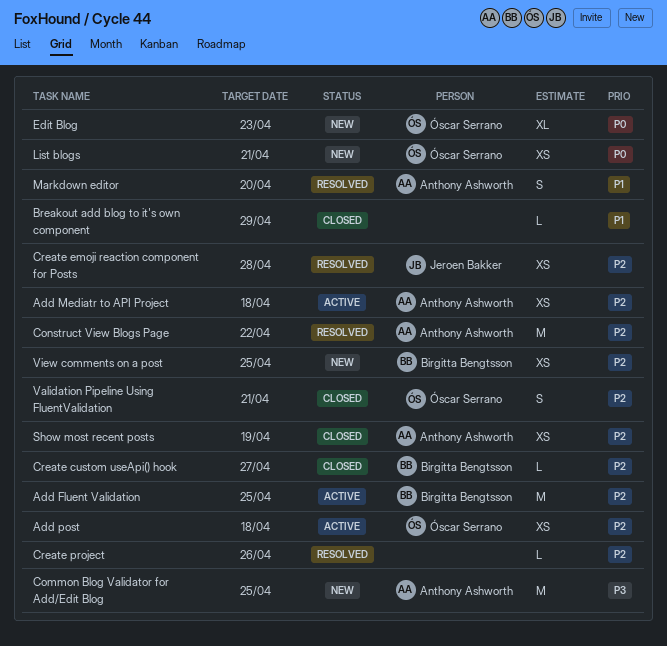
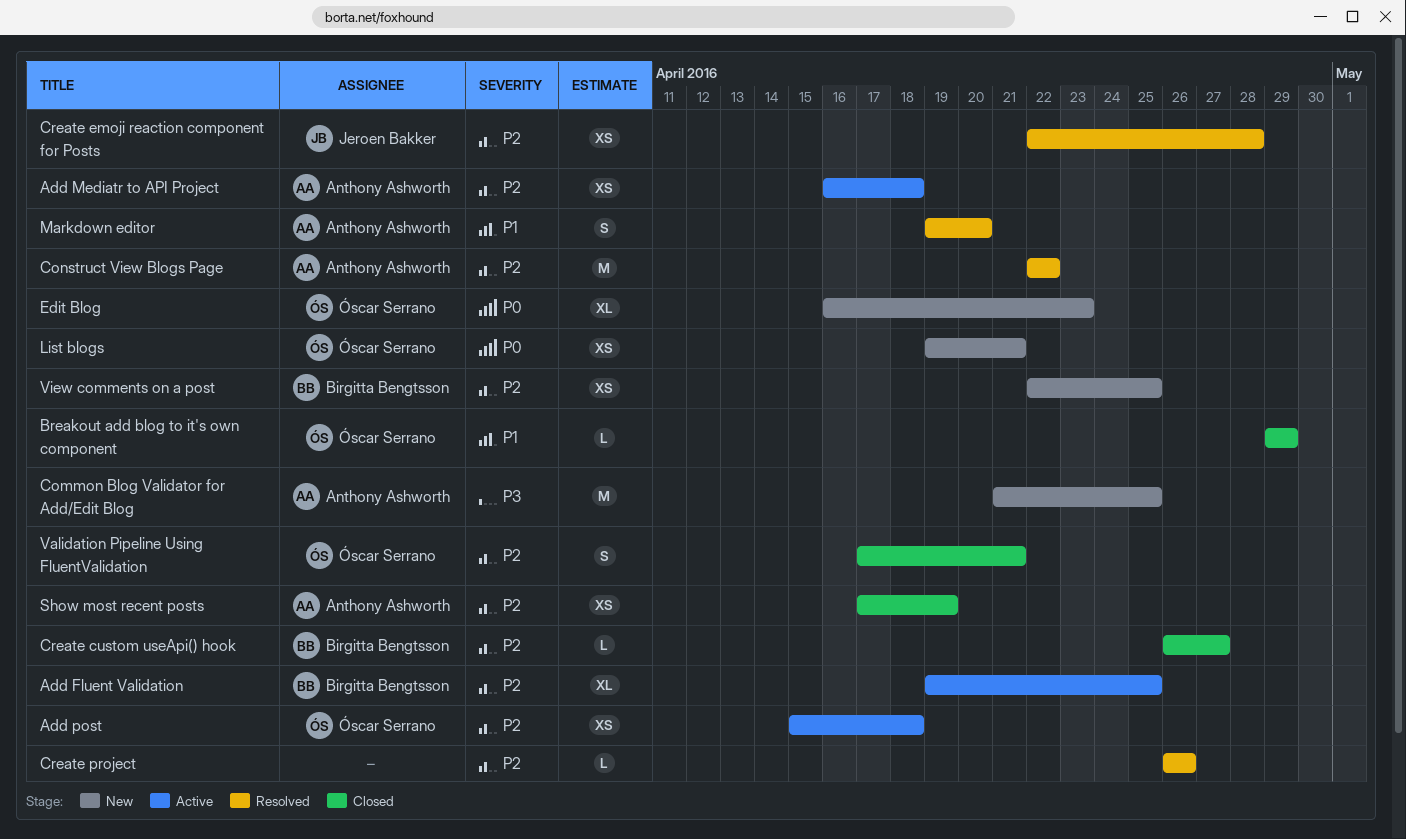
Add Fluent Validation, estimate: M -> XL
Breakout add blog to it's own component, owner: none -> Óscar Serrano

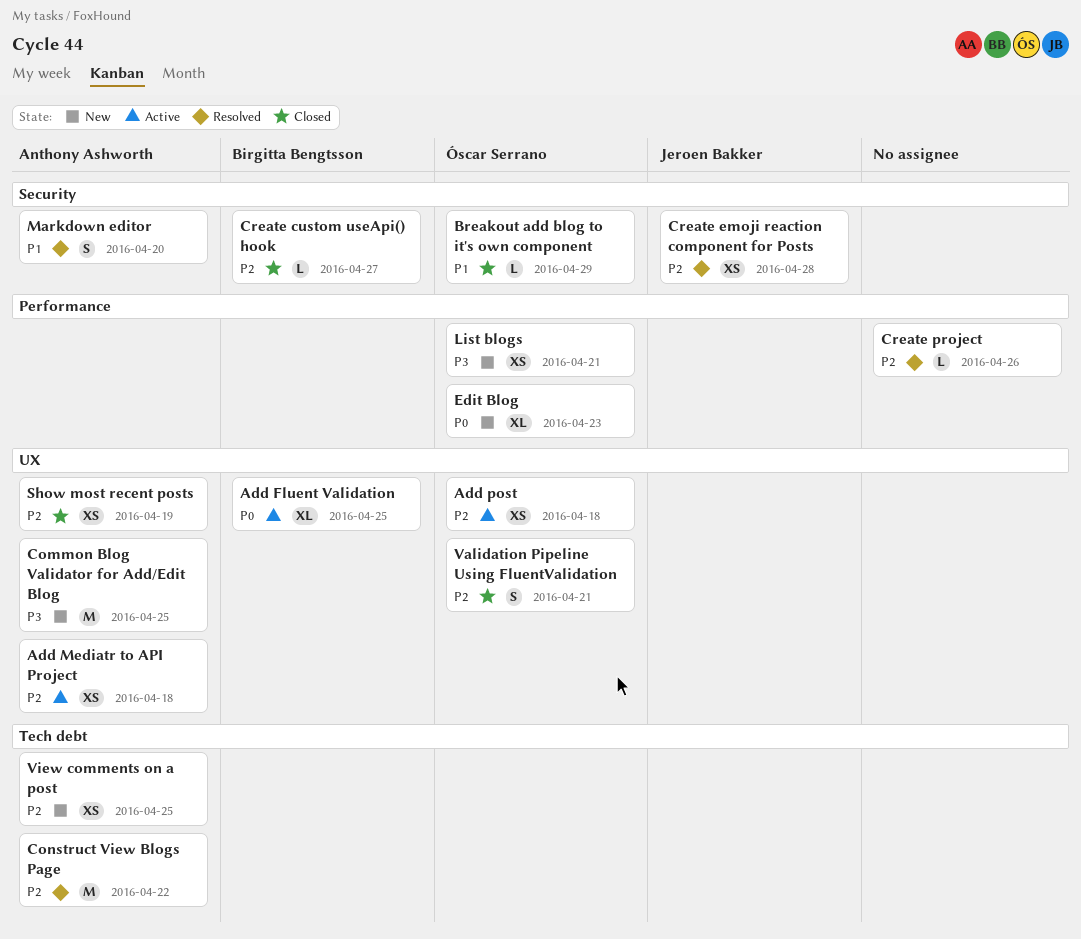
Add Fluent Validation, priority: P2 -> P0
List blogs, priority: P0 -> P3
View comments on a post, owner: Birgitta Bengtsson -> Anthony Ashworth

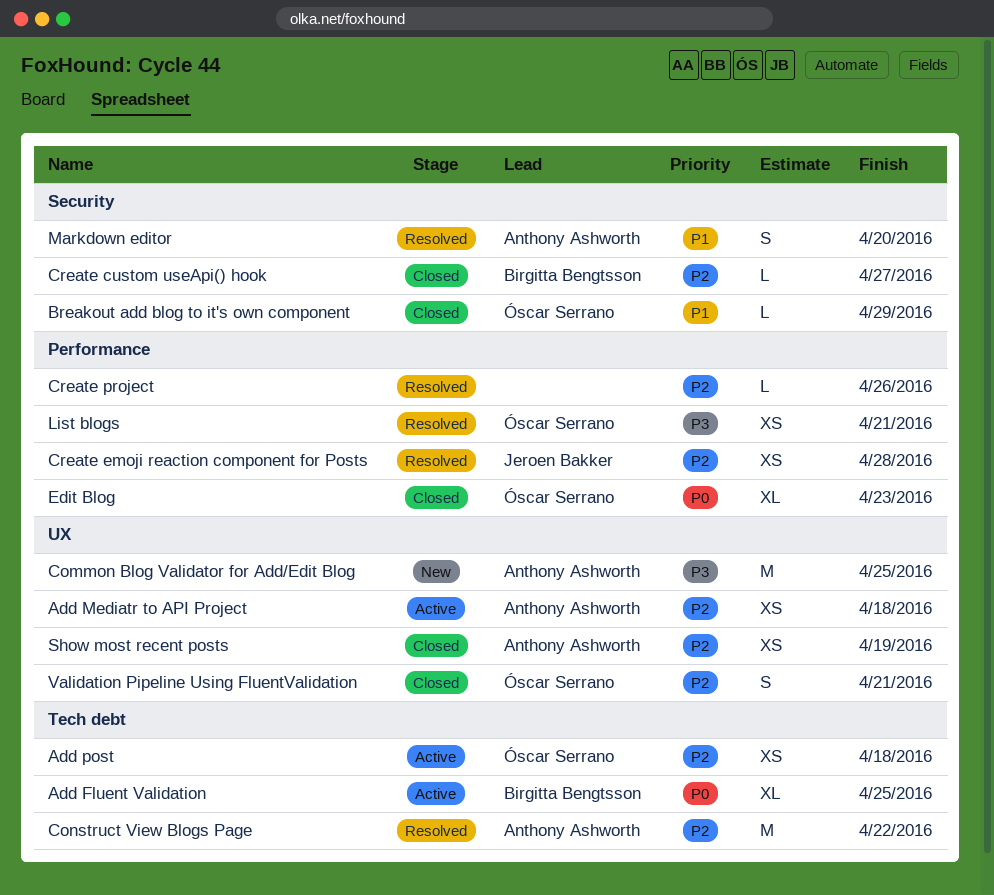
Add Fluent Validation, label: UX -> Tech debt
Add post, label: UX -> Tech debt
Create emoji reaction component for Posts, label: Security -> Performance
Edit Blog, status: New -> Closed
List blogs, status: New -> Resolved
View comments on a post: present -> none

